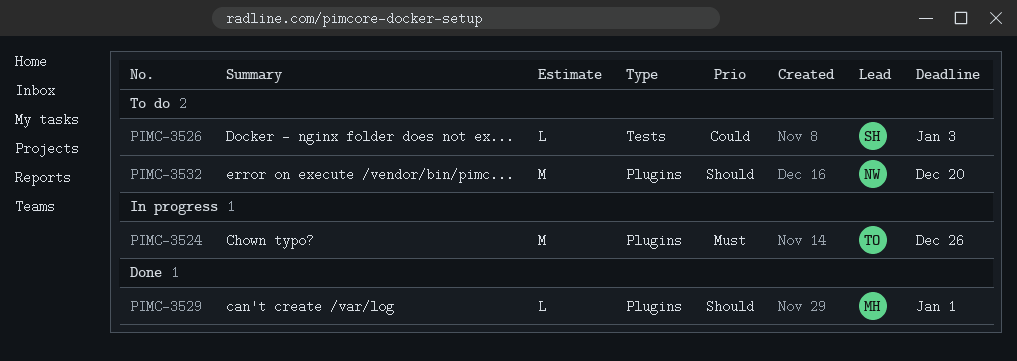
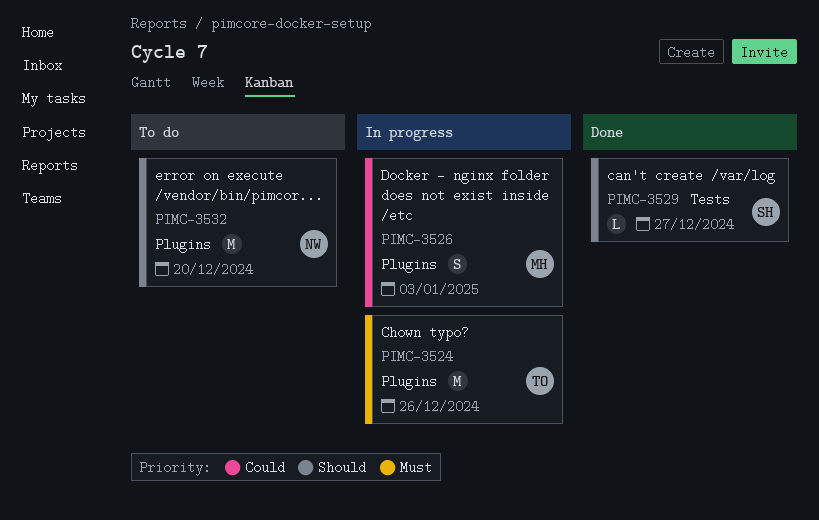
PIMC-3526, status: To do -> In progress
PIMC-3526, owner: SH -> MH
PIMC-3526, label: Tests -> Plugins
PIMC-3526, estimate: L -> S
PIMC-3529, owner: MH -> SH
PIMC-3529, label: Plugins -> Tests
PIMC-3529, due: Jan 1 -> Dec 27

